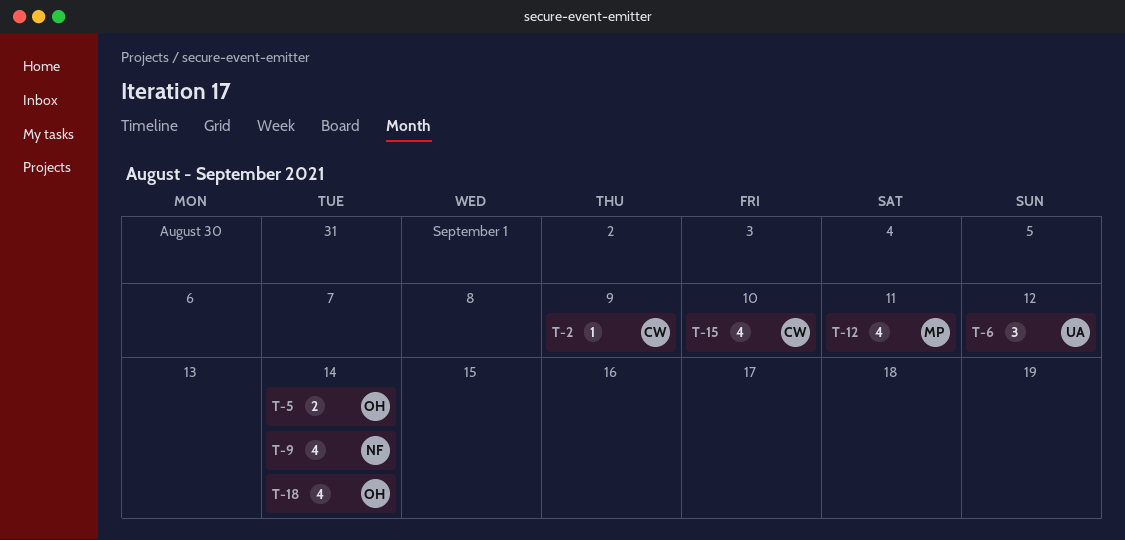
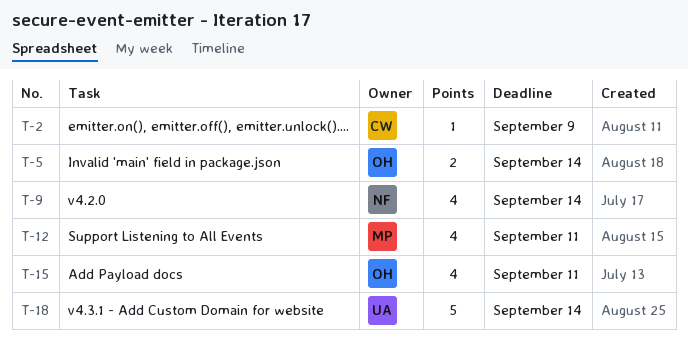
T-6: present -> none
T-15, owner: CW -> OH
T-15, due: Sep 10 -> Sep 11
T-18, owner: OH -> UA
T-18, estimate: 4 -> 5

